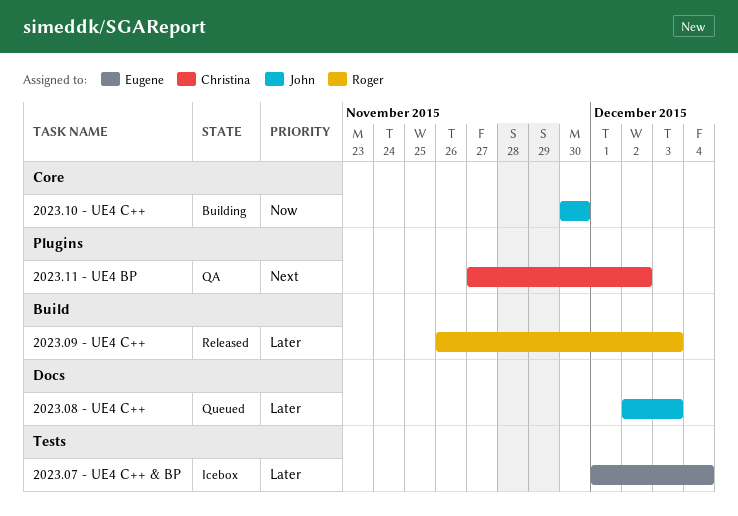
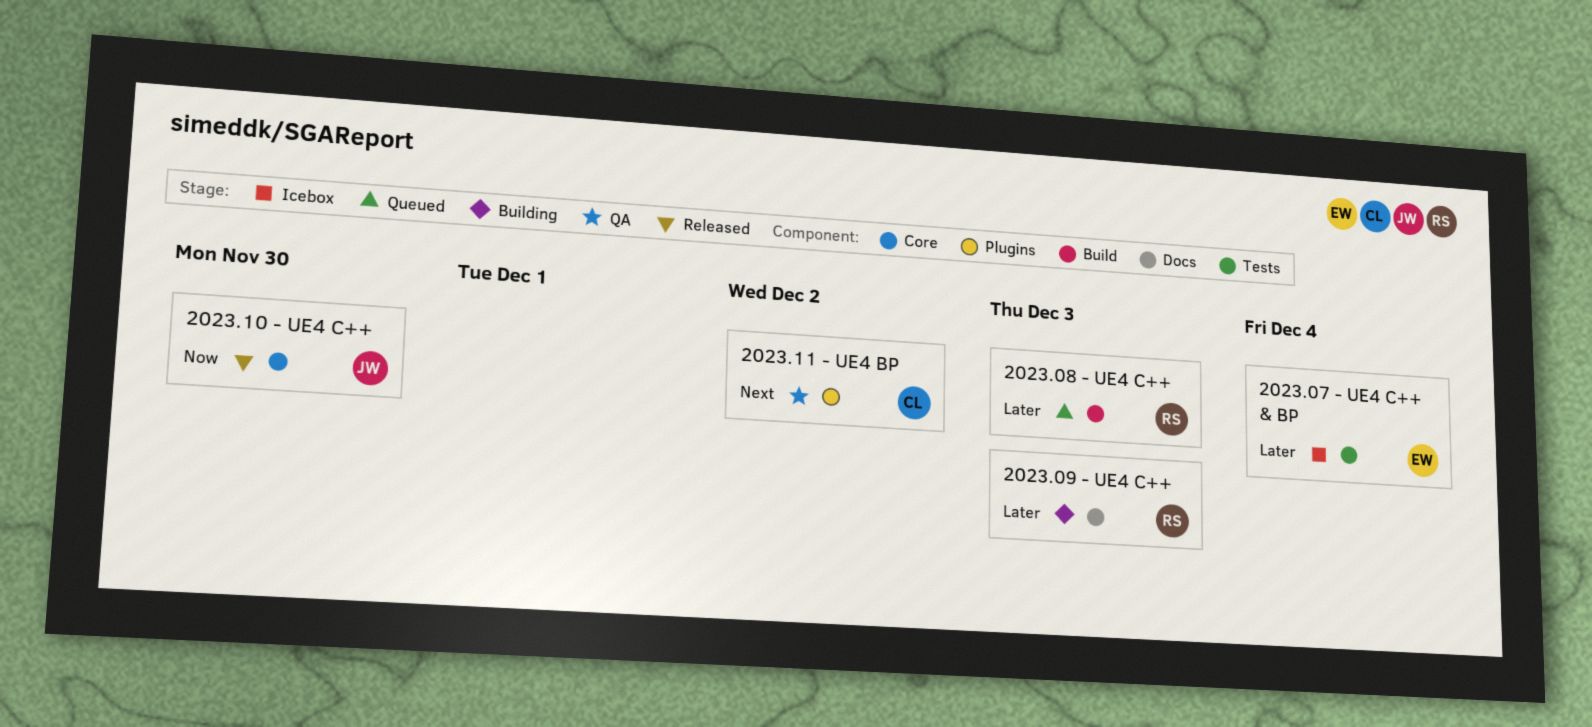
2023.08 - UE4 C++, owner: John -> Roger
2023.08 - UE4 C++, label: Docs -> Build
2023.09 - UE4 C++, status: Released -> Building
2023.09 - UE4 C++, label: Build -> Docs
2023.10 - UE4 C++, status: Building -> Released

